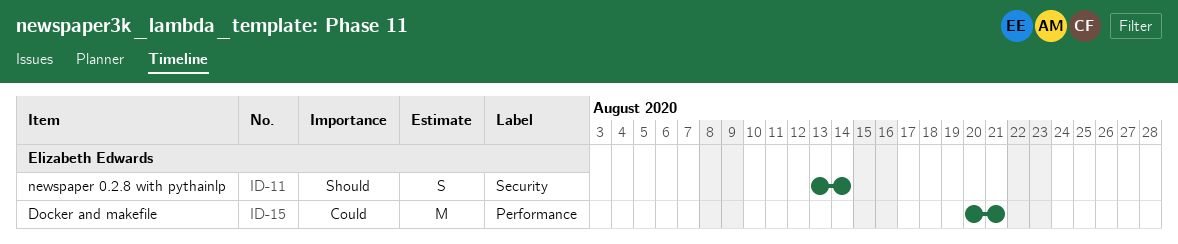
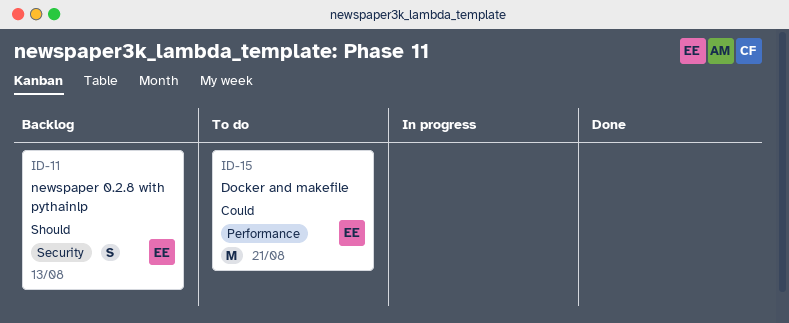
ID-11, due: Aug 14 -> Aug 13

